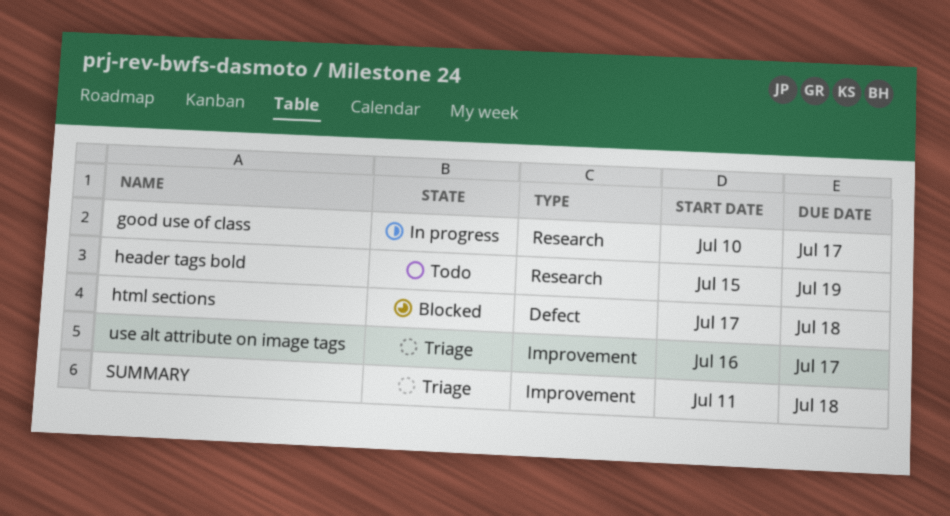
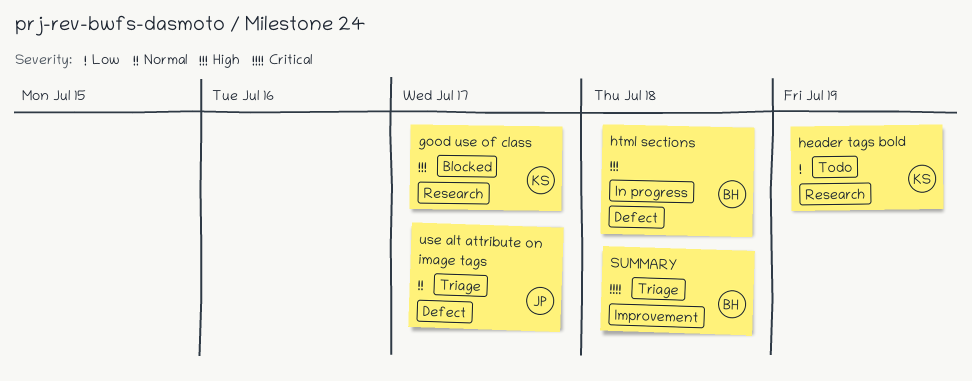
good use of class, status: In progress -> Blocked
html sections, status: Blocked -> In progress
use alt attribute on image tags, label: Improvement -> Defect

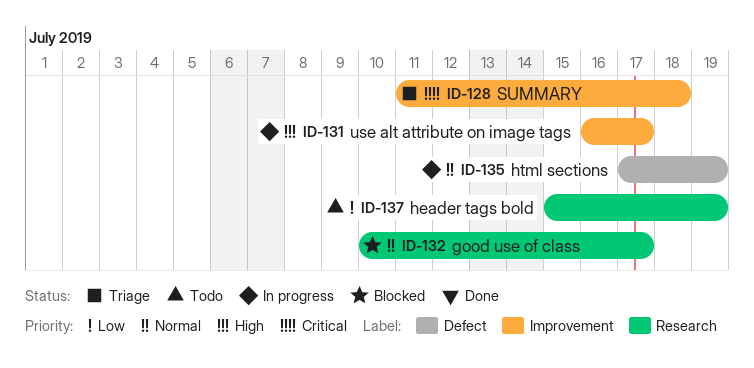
good use of class, priority: High -> Normal
html sections, priority: High -> Normal
html sections, due: Jul 18 -> Jul 19
use alt attribute on image tags, status: Triage -> In progress
use alt attribute on image tags, priority: Normal -> High
use alt attribute on image tags, label: Defect -> Improvement

